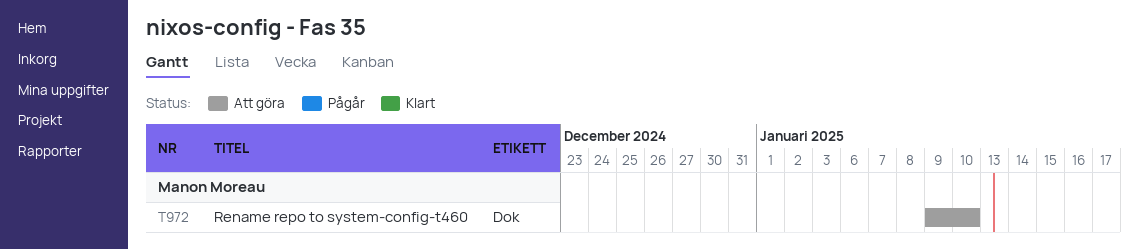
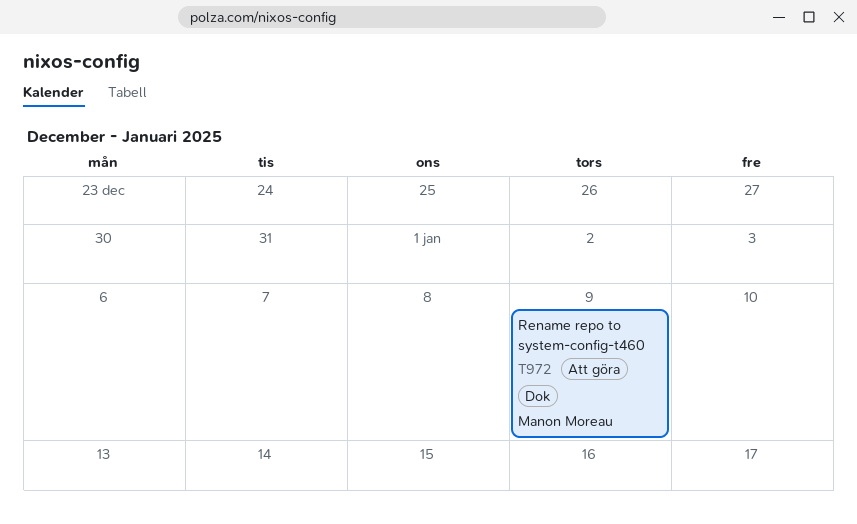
T972, due: Jan 10 -> Jan 9

